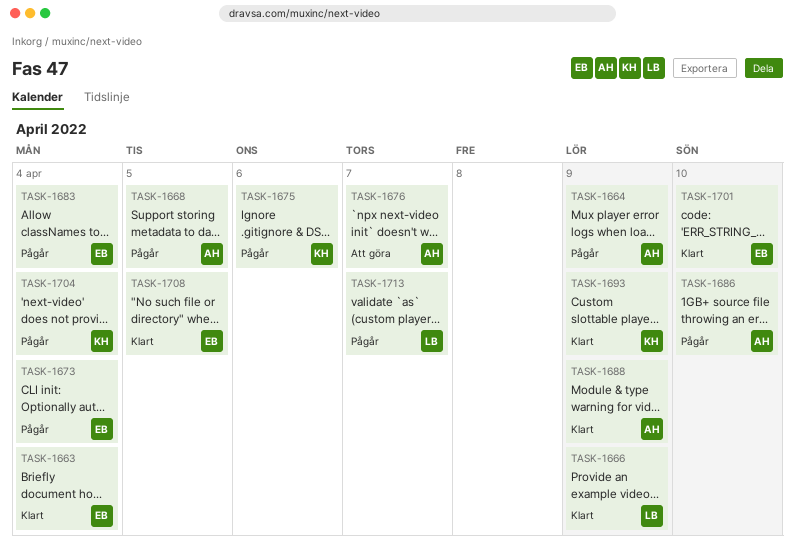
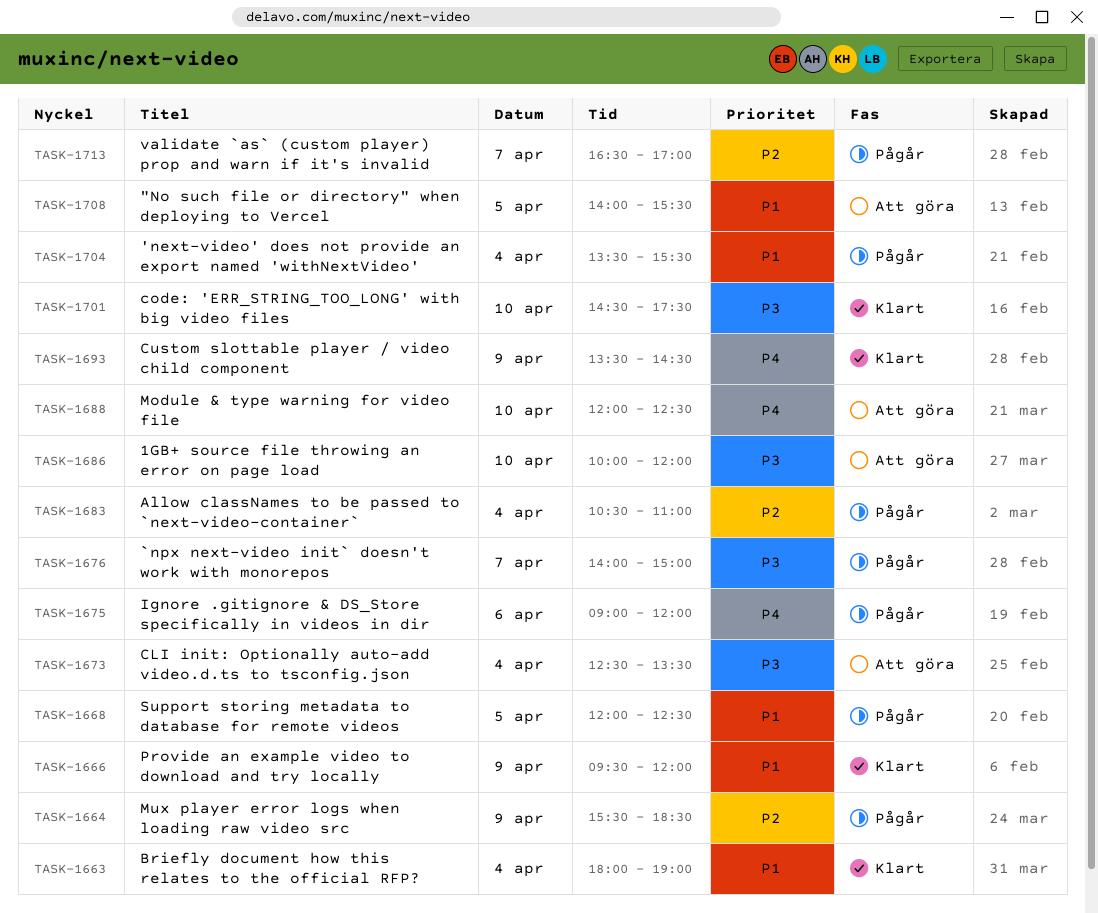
TASK-1673, status: Pågår -> Att göra
TASK-1676, status: Att göra -> Pågår
TASK-1686, status: Pågår -> Att göra
TASK-1688, status: Klart -> Att göra
TASK-1688, day: Apr 9 -> Apr 10
TASK-1708, status: Klart -> Att göra

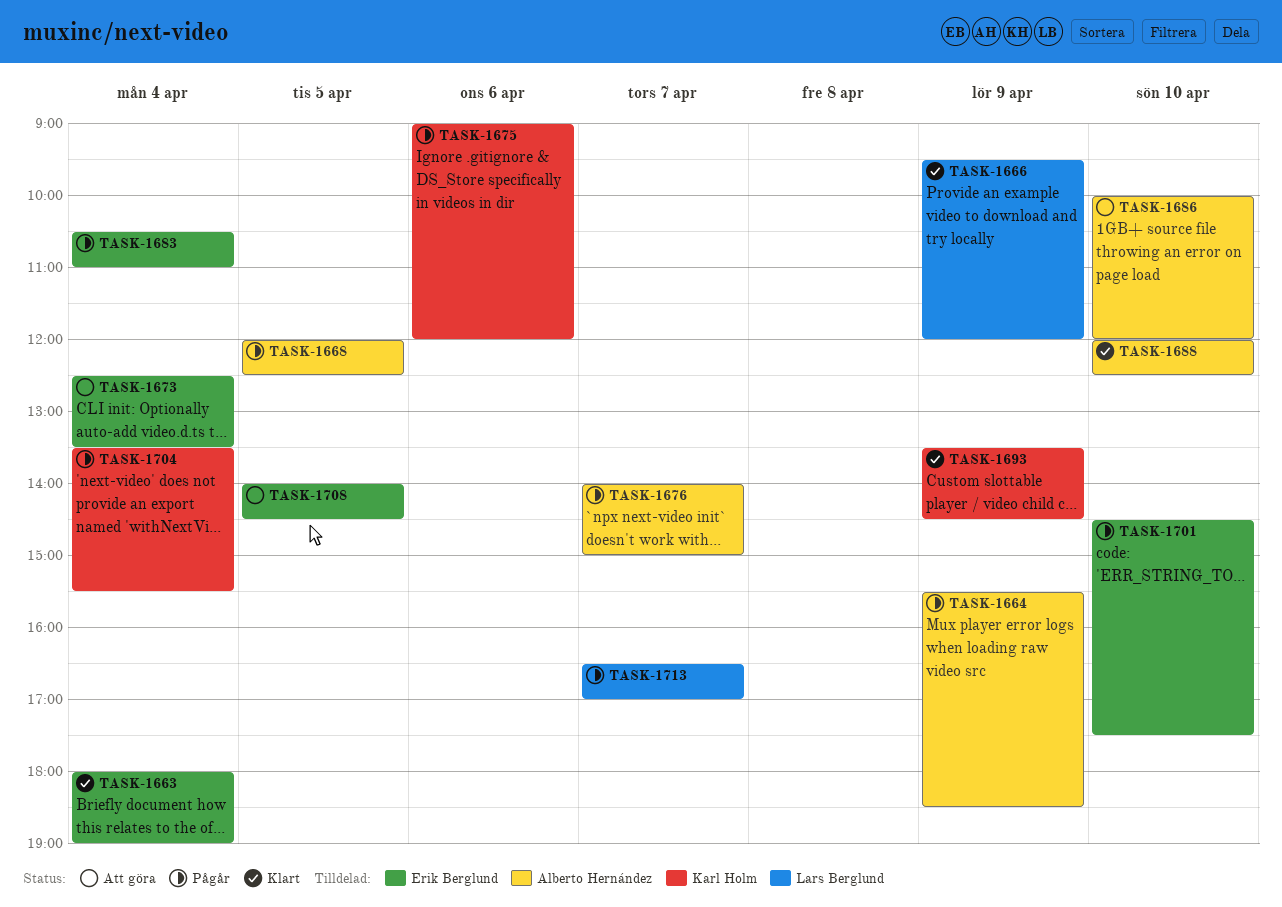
TASK-1688, status: Att göra -> Klart
TASK-1701, status: Klart -> Pågår
TASK-1708, ends: 15:30 -> 14:30

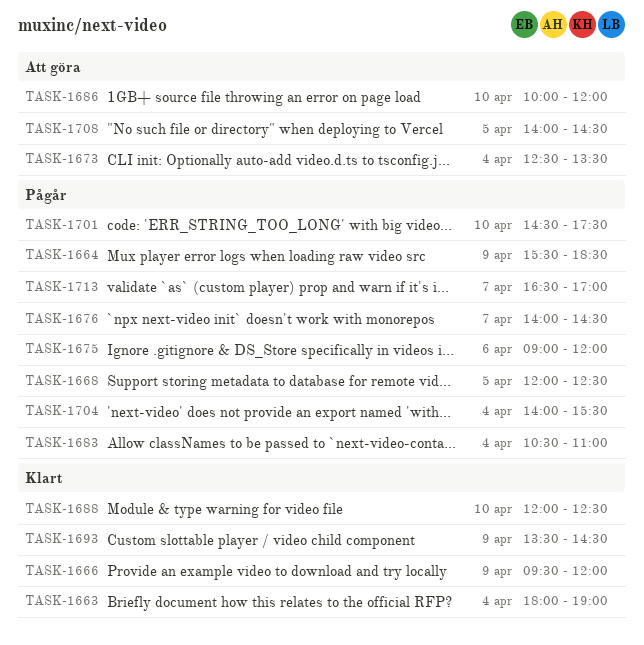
TASK-1676, ends: 15:00 -> 14:30
TASK-1704, begins: 13:30 -> 14:00

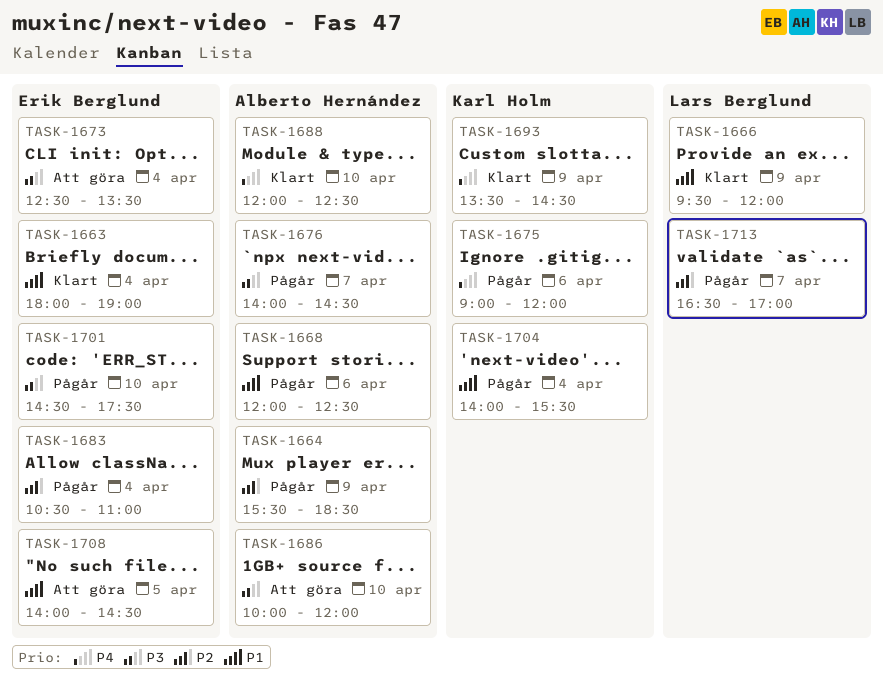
TASK-1668, day: Apr 5 -> Apr 6

